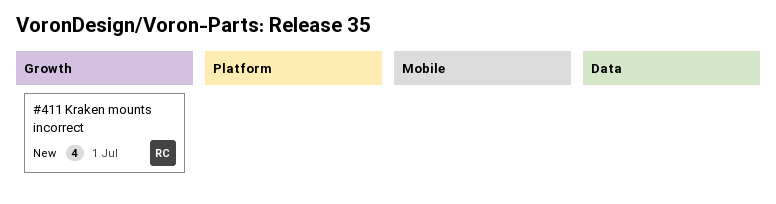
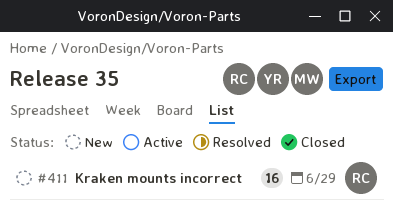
#411, estimate: 4 -> 16
#411, due: Jul 1 -> Jun 29

